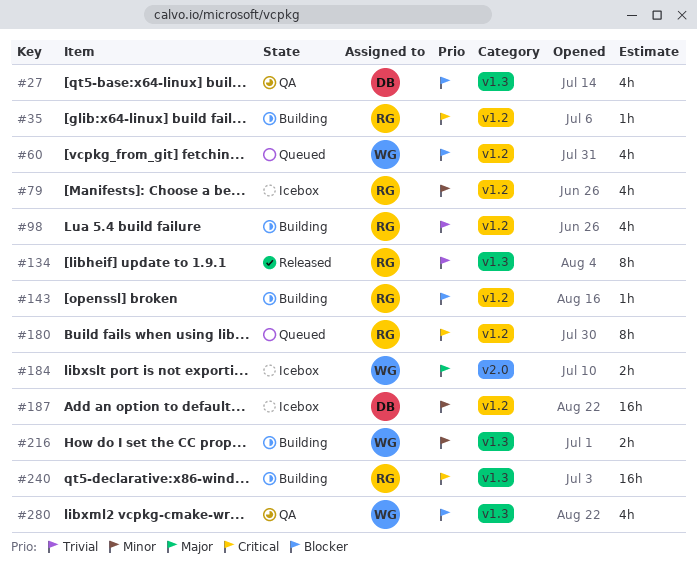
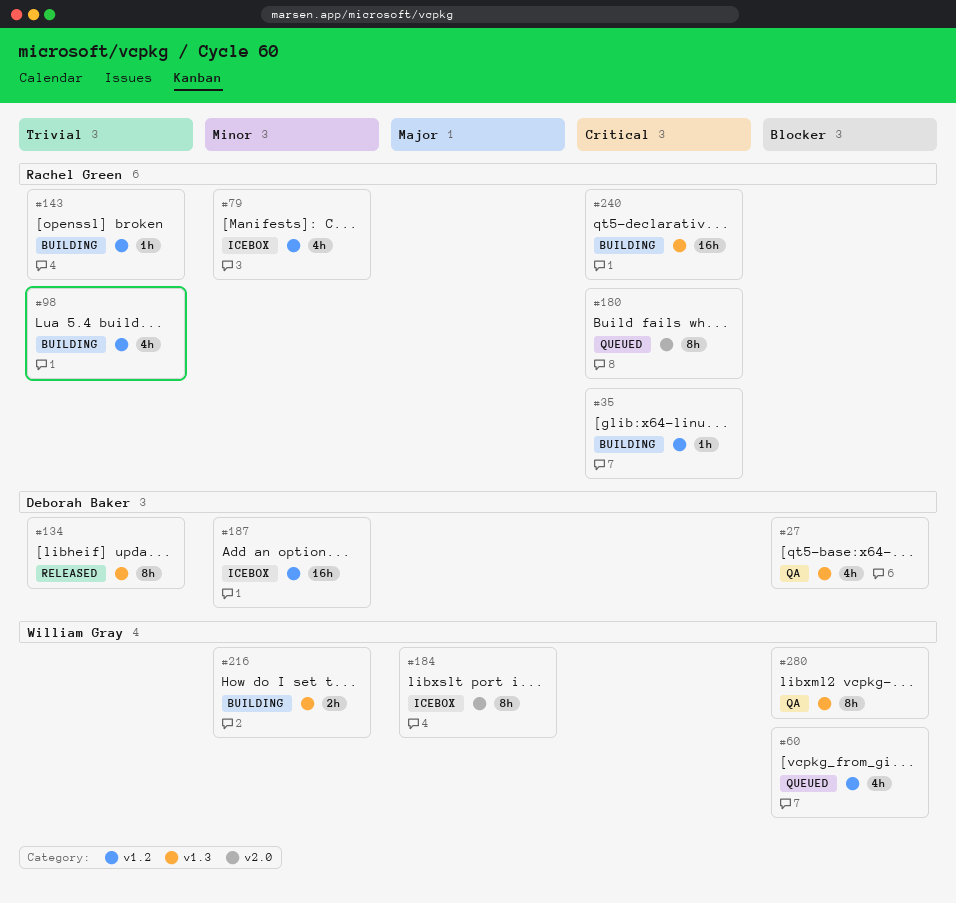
#134, owner: Rachel Green -> Deborah Baker
#143, priority: Blocker -> Trivial
#180, label: v1.2 -> v2.0
#184, estimate: 2h -> 8h
#280, estimate: 4h -> 8h

